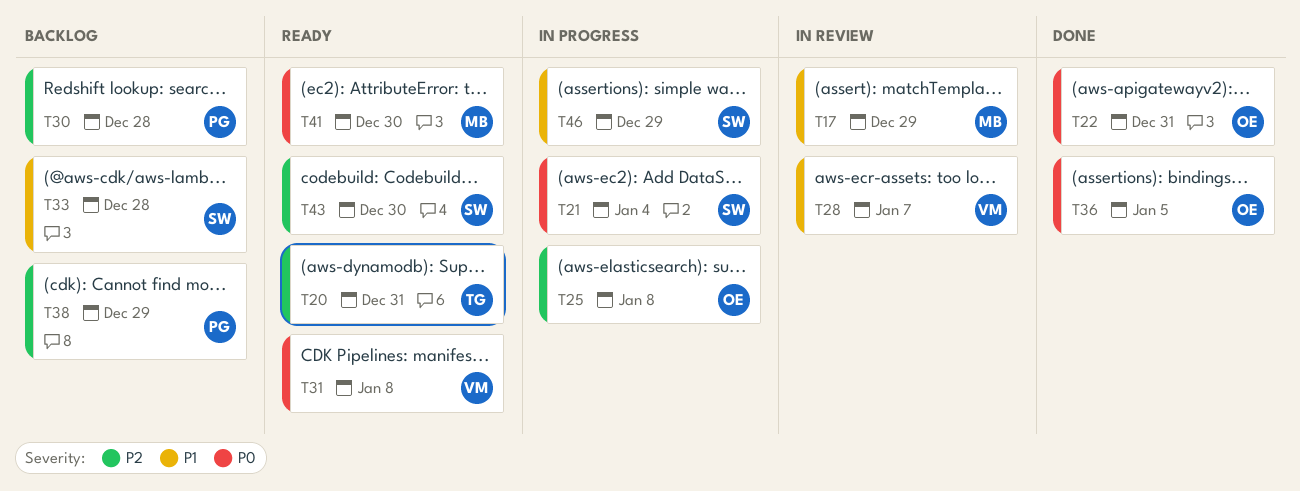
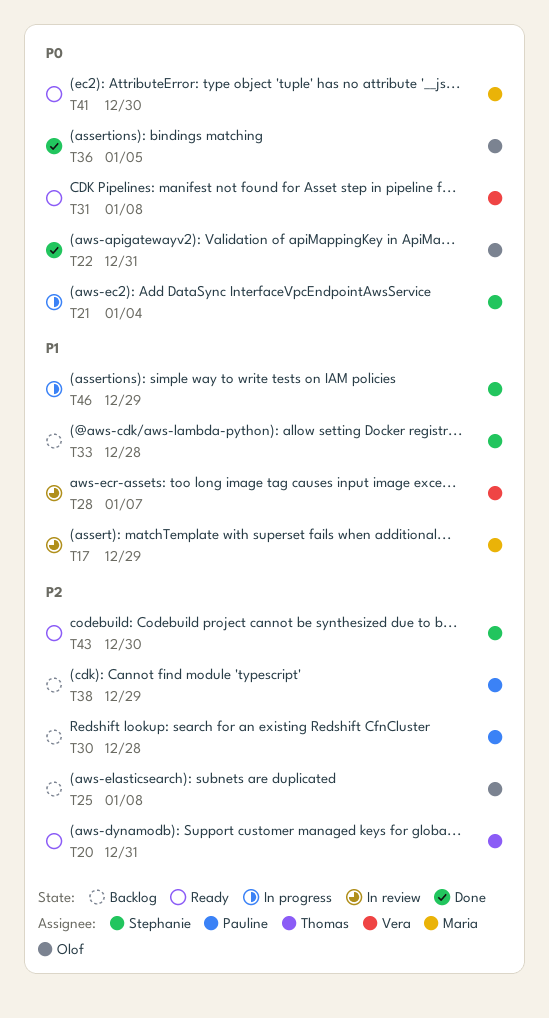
T25, status: In progress -> Backlog

